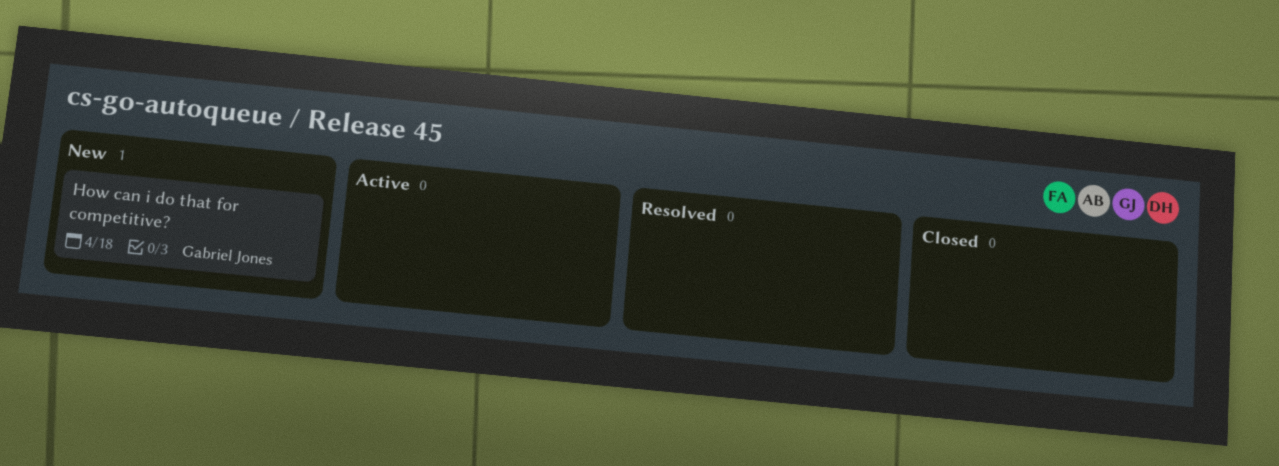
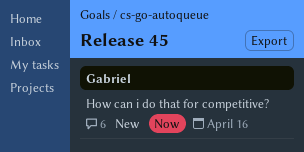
How can i do that for competitive?, due: Apr 18 -> Apr 16

